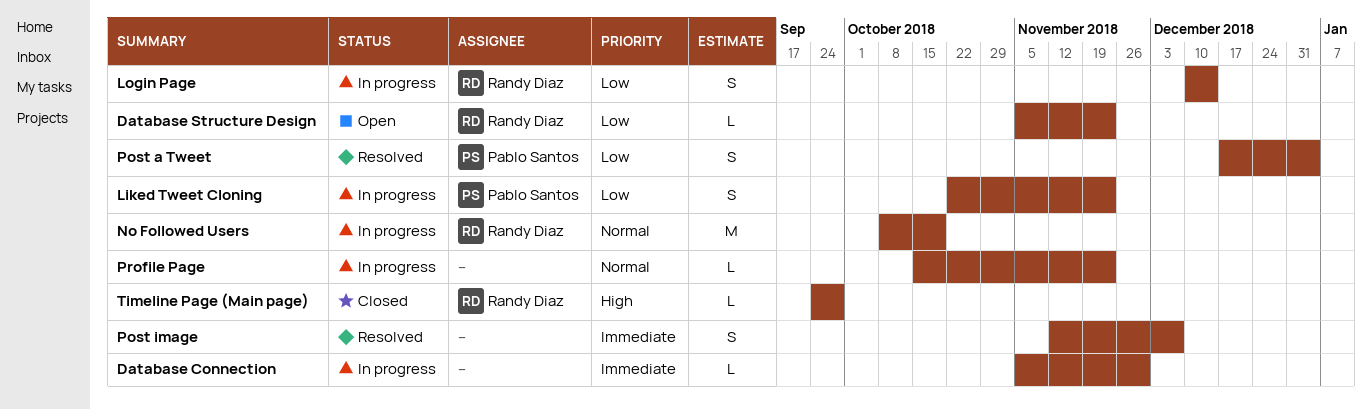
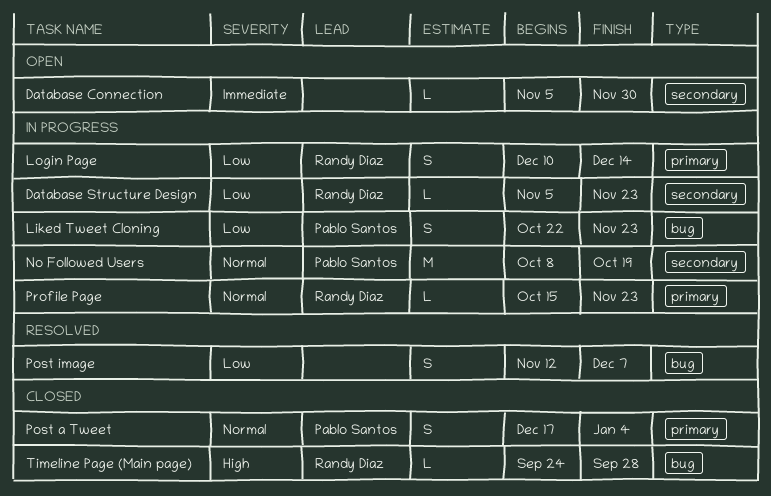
Database Connection, status: In progress -> Open
Database Structure Design, status: Open -> In progress
No Followed Users, owner: Randy Diaz -> Pablo Santos
Post a Tweet, status: Resolved -> Closed
Post a Tweet, priority: Low -> Normal
Post image, priority: Immediate -> Low
Profile Page, owner: none -> Randy Diaz

